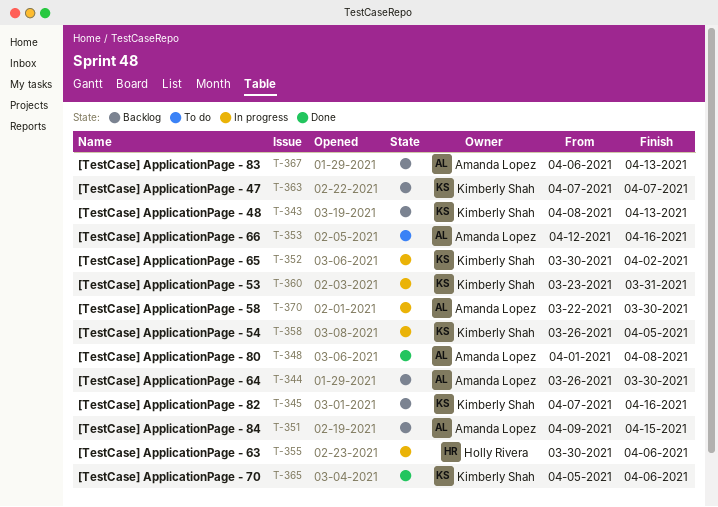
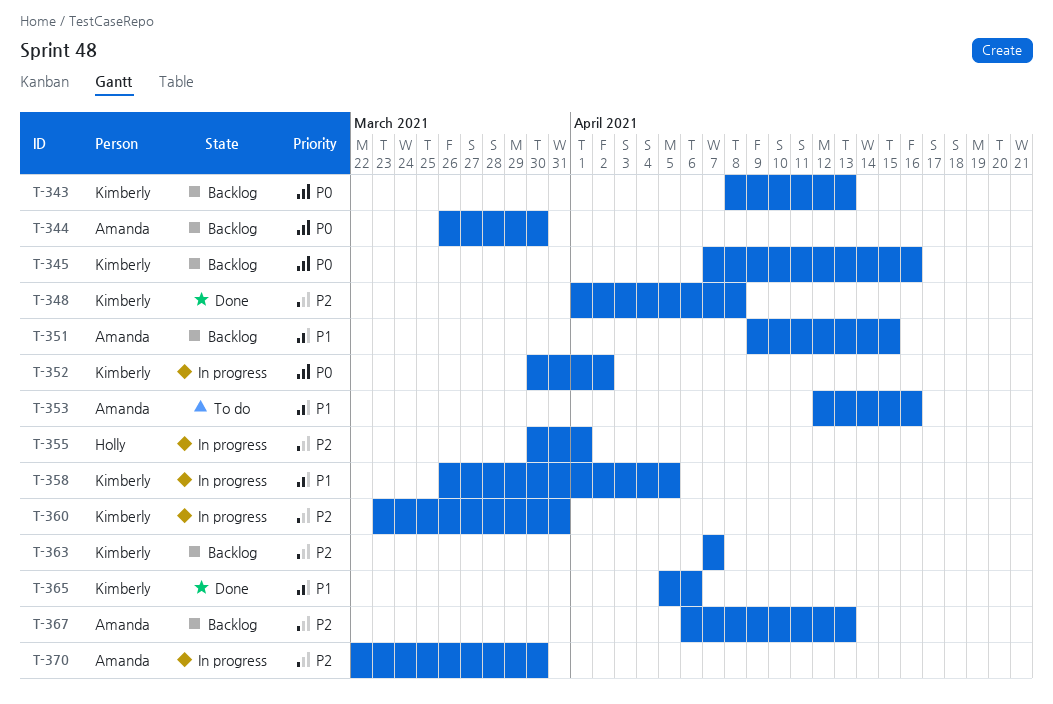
T-348, owner: Amanda Lopez -> Kimberly Shah
T-355, due: Apr 6 -> Apr 1

